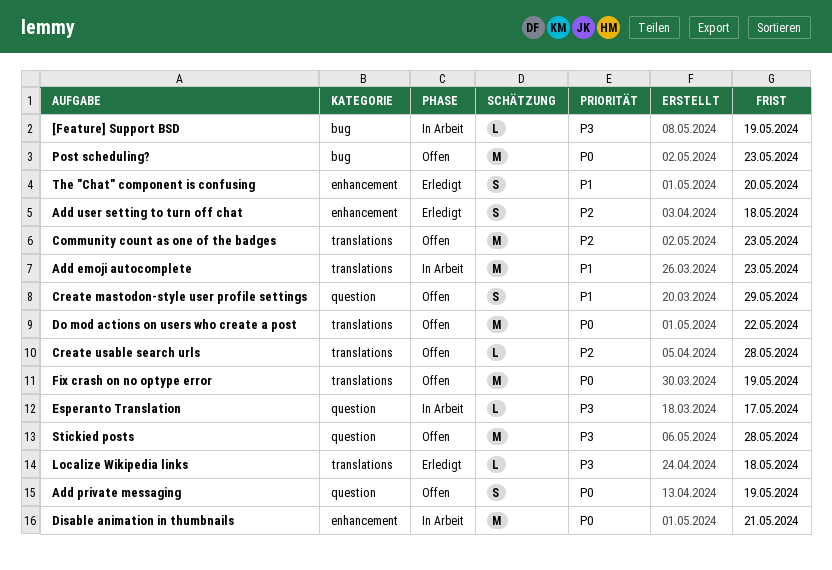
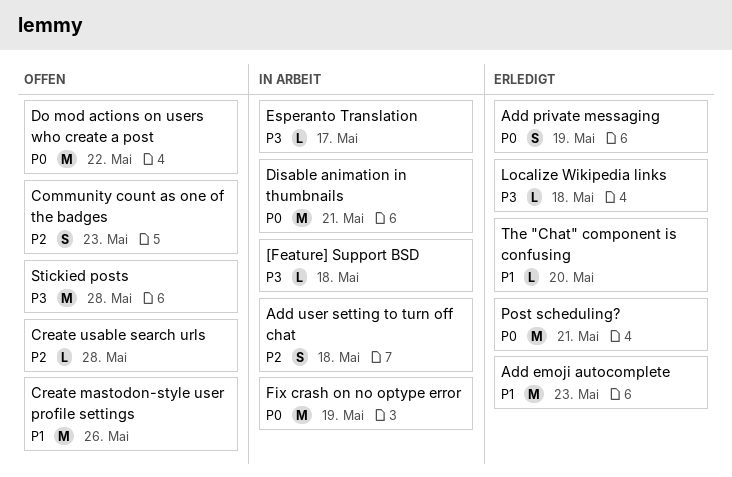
[Feature] Support BSD, due: May 19 -> May 18
Add emoji autocomplete, status: In Arbeit -> Erledigt
Add private messaging, status: Offen -> Erledigt
Add user setting to turn off chat, status: Erledigt -> In Arbeit
Community count as one of the badges, estimate: M -> S
Create mastodon-style user profile settings, estimate: S -> M
Create mastodon-style user profile settings, due: May 29 -> May 26
Fix crash on no optype error, status: Offen -> In Arbeit
Post scheduling?, status: Offen -> Erledigt
Post scheduling?, due: May 23 -> May 21
The "Chat" component is confusing, estimate: S -> L

